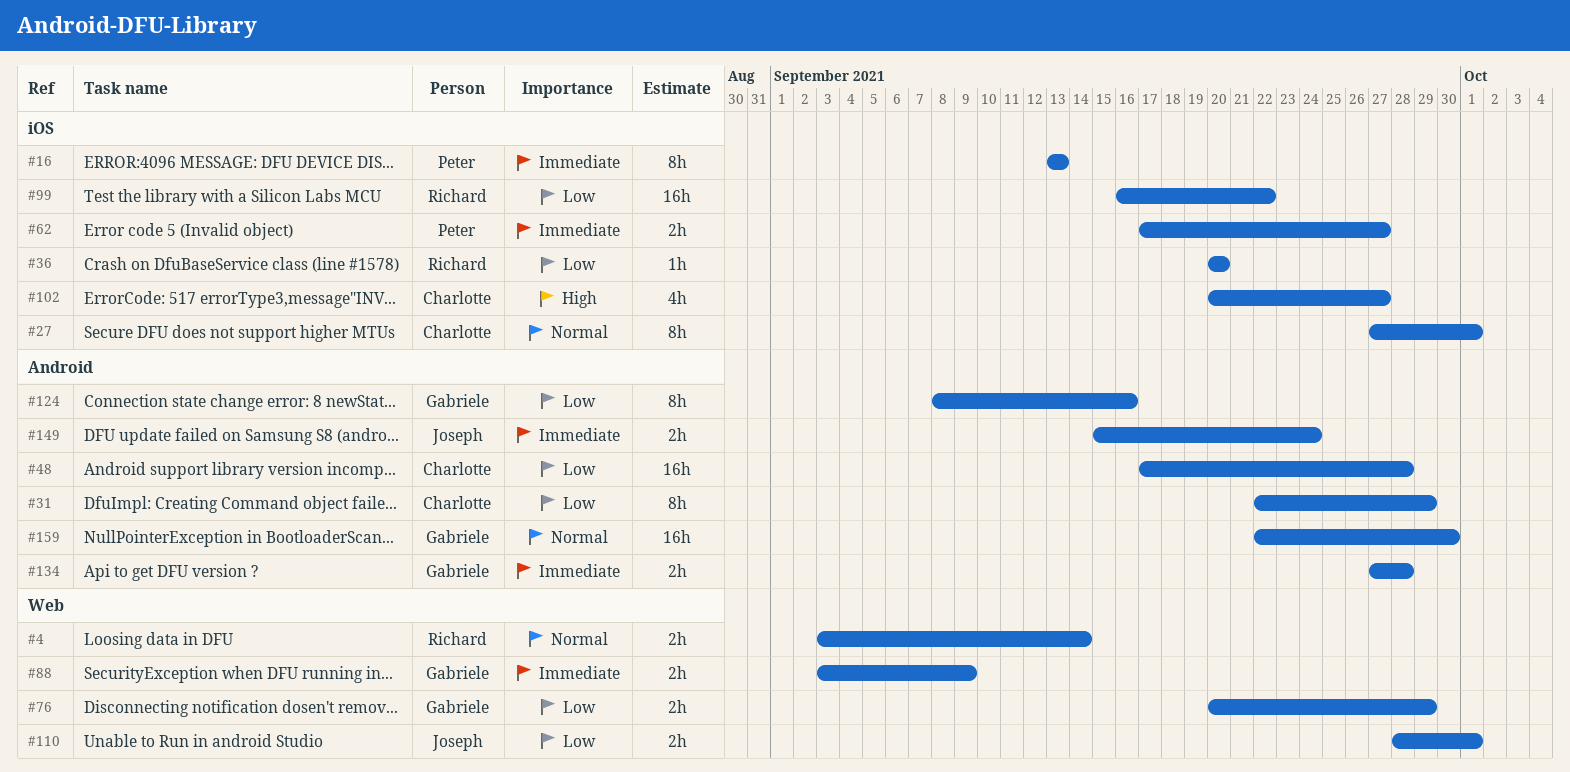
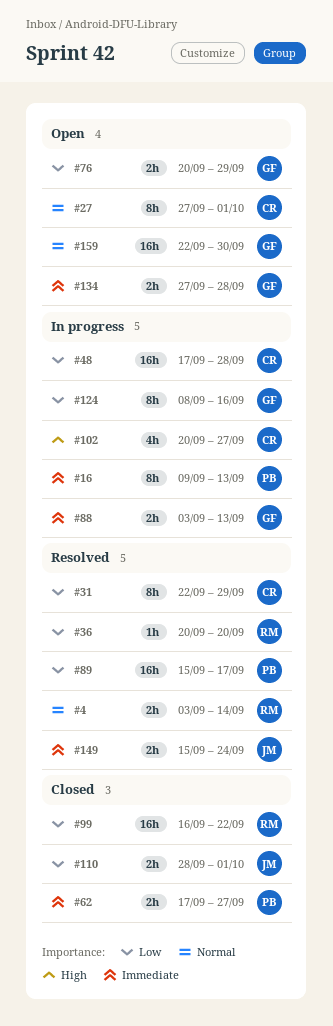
#16, start: Sep 13 -> Sep 9
#88, due: Sep 9 -> Sep 13
#89: none -> present

